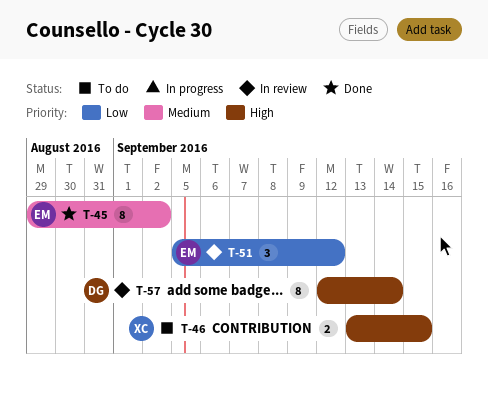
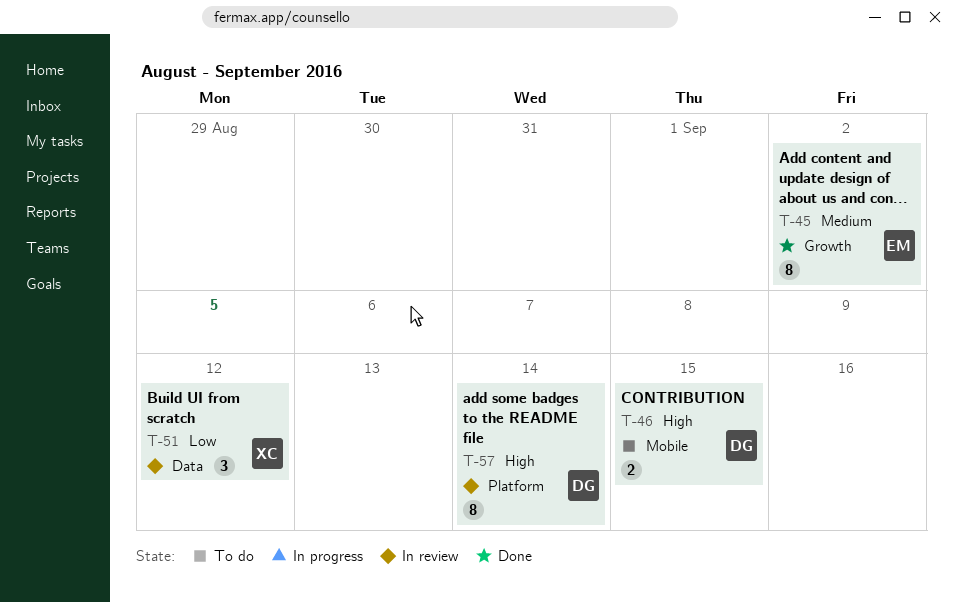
T-46, owner: XC -> DG
T-51, owner: EM -> XC

